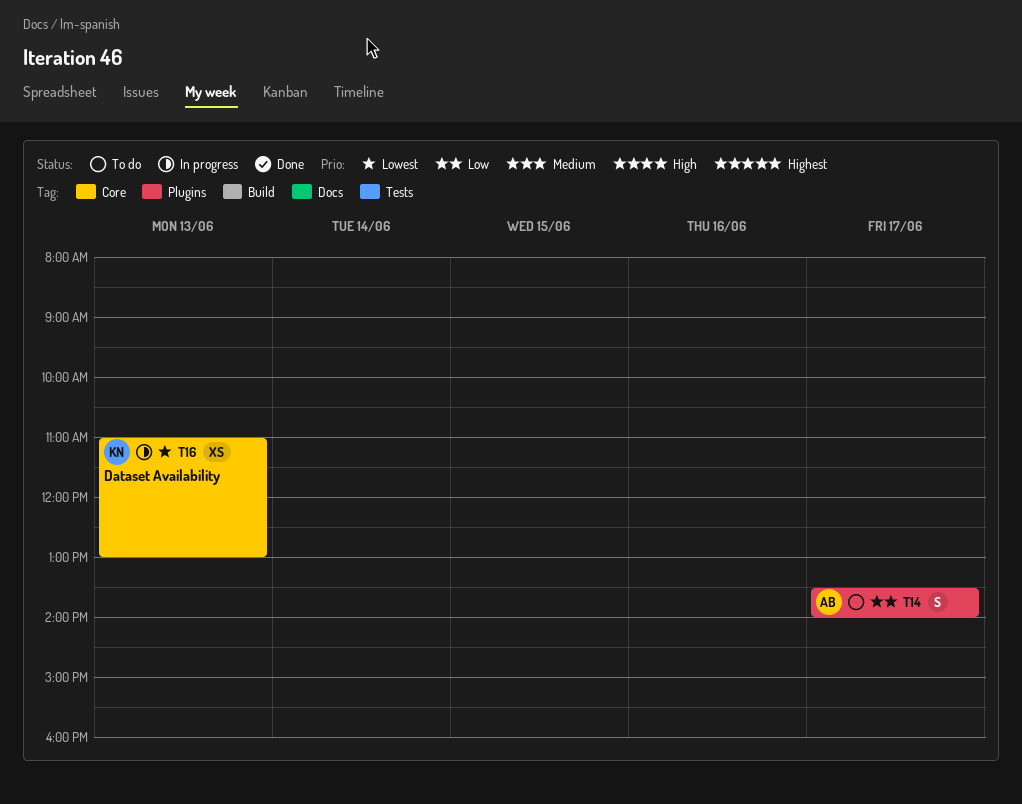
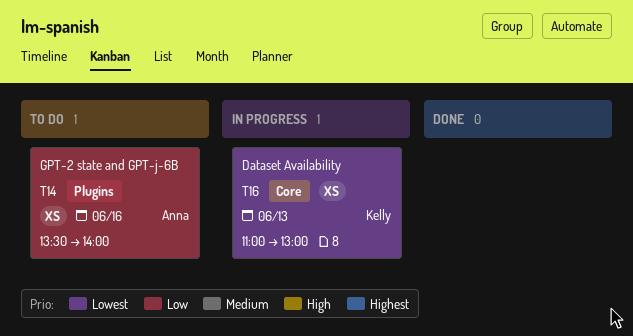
T14, estimate: S -> XS
T14, day: Jun 17 -> Jun 16

